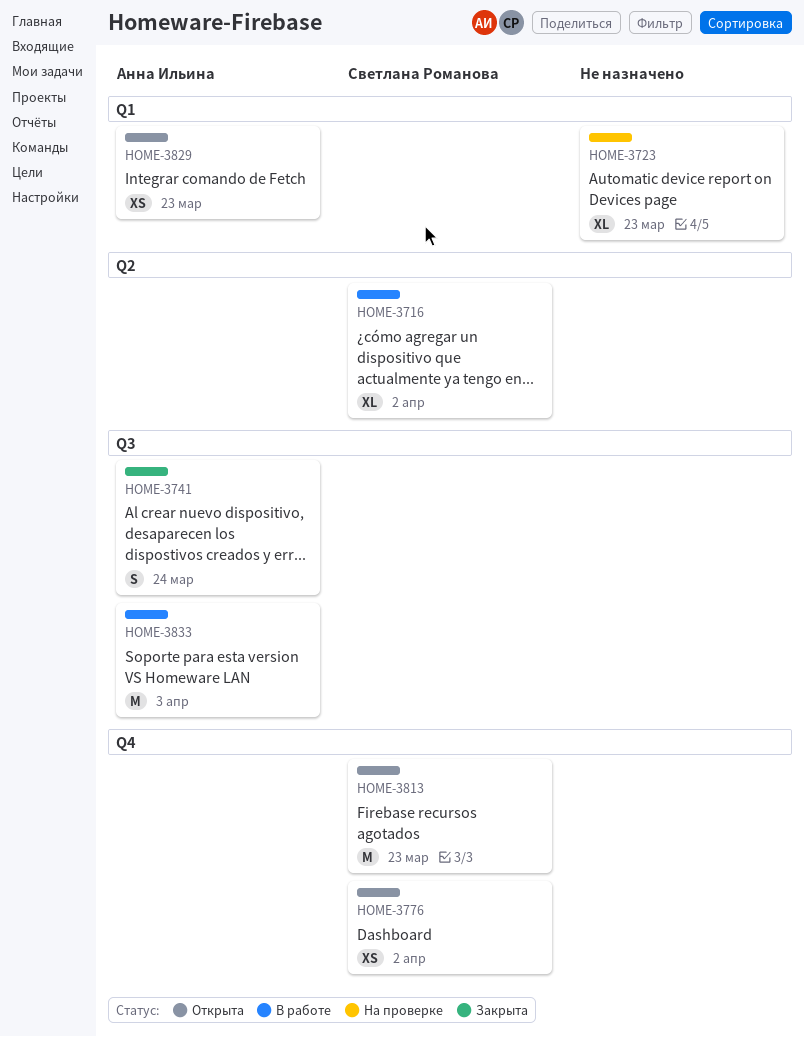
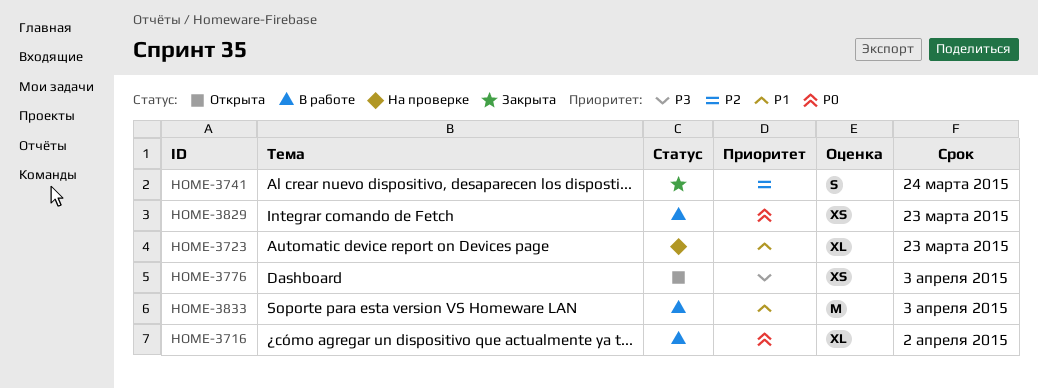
HOME-3776, due: Apr 2 -> Apr 3
HOME-3813: present -> none
HOME-3829, status: Открыта -> В работе

